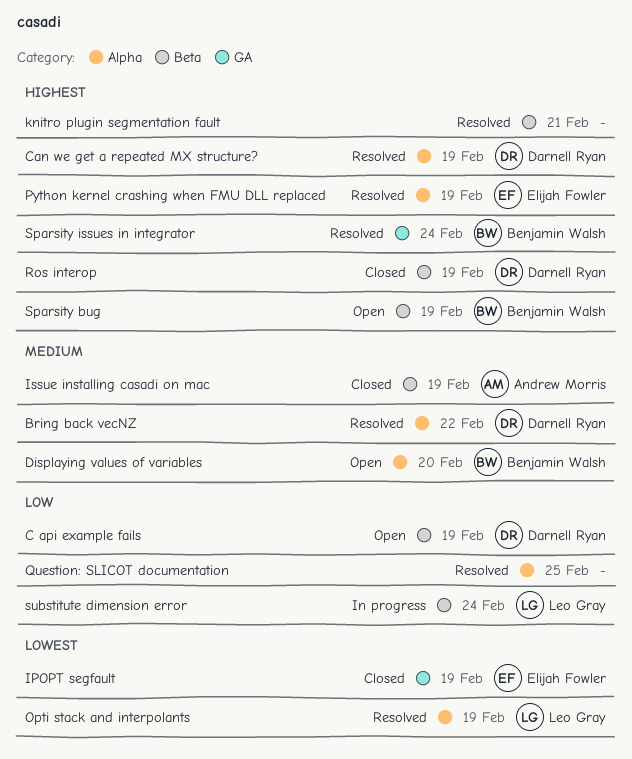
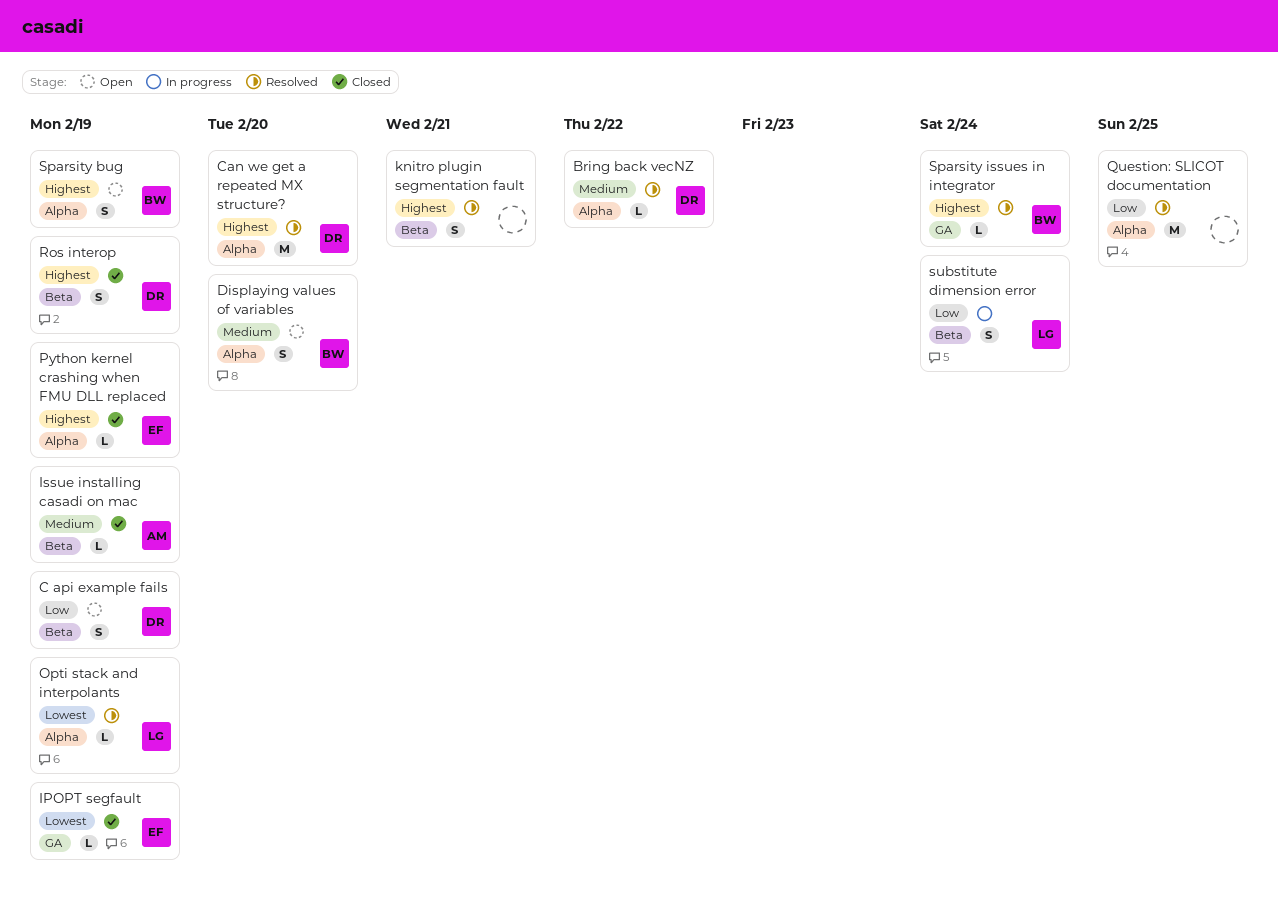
Can we get a repeated MX structure?, due: Feb 19 -> Feb 20
Python kernel crashing when FMU DLL replaced, status: Resolved -> Closed
Sparsity bug, label: Beta -> Alpha

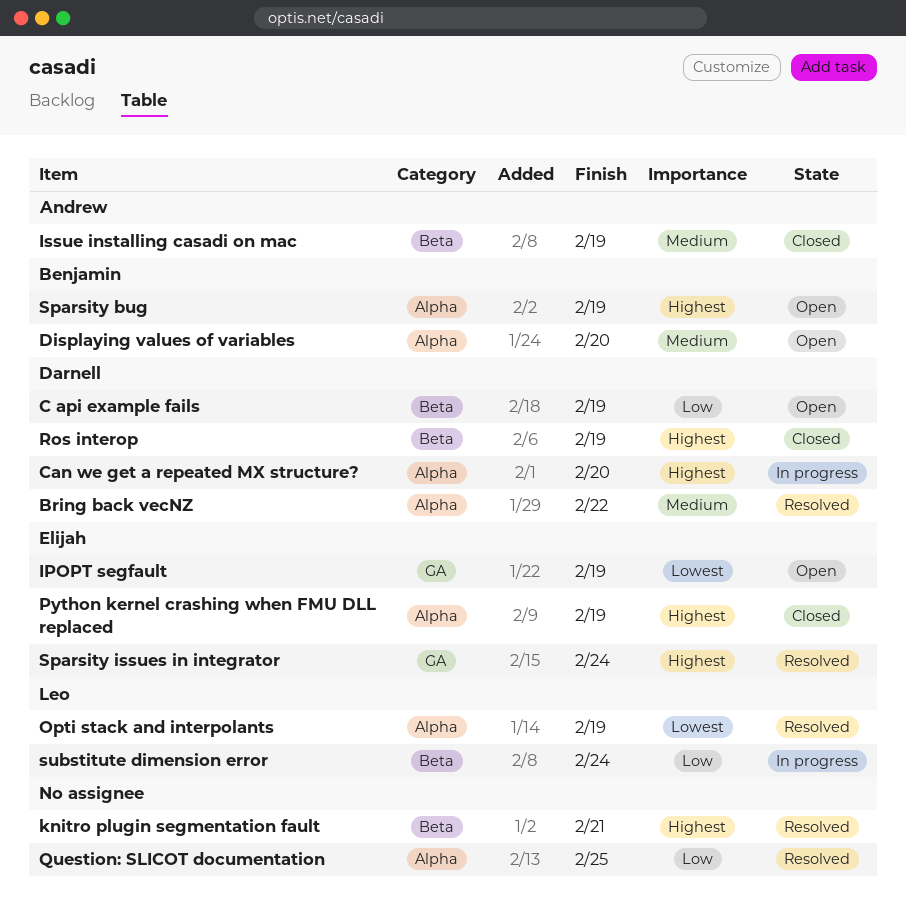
Can we get a repeated MX structure?, status: Resolved -> In progress
IPOPT segfault, status: Closed -> Open
Sparsity issues in integrator, owner: Benjamin -> Elijah

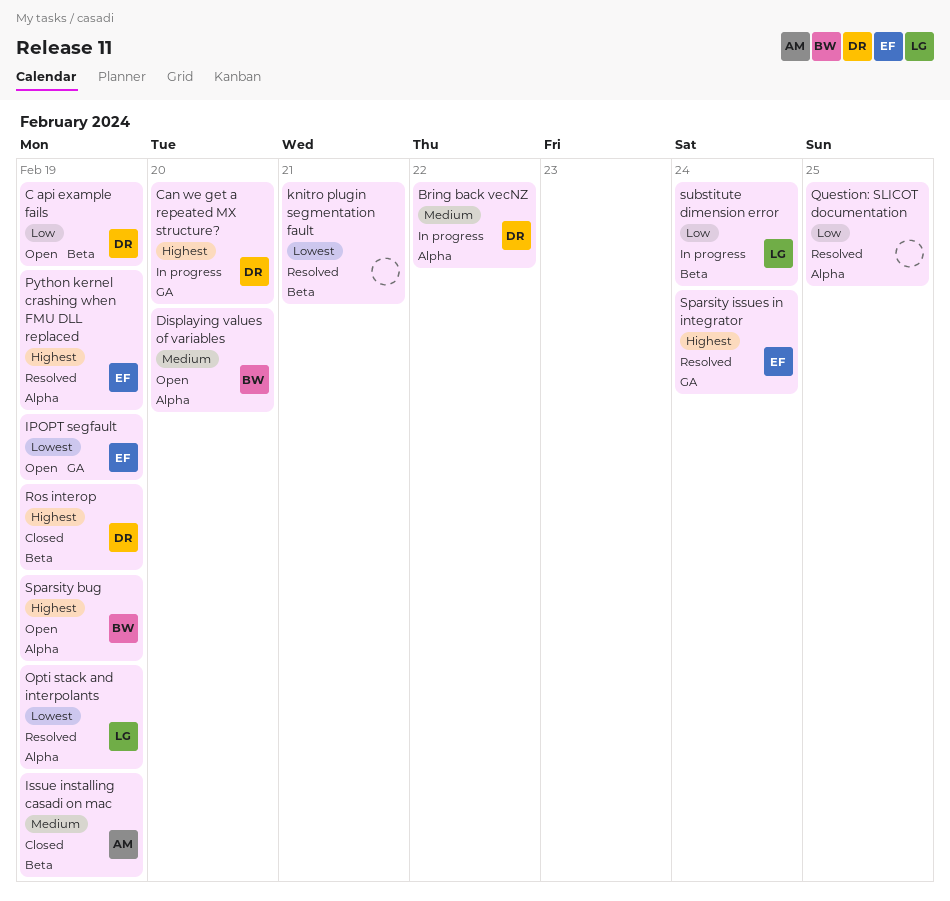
Bring back vecNZ, status: Resolved -> In progress
Can we get a repeated MX structure?, label: Alpha -> GA
knitro plugin segmentation fault, priority: Highest -> Lowest
Python kernel crashing when FMU DLL replaced, status: Closed -> Resolved

